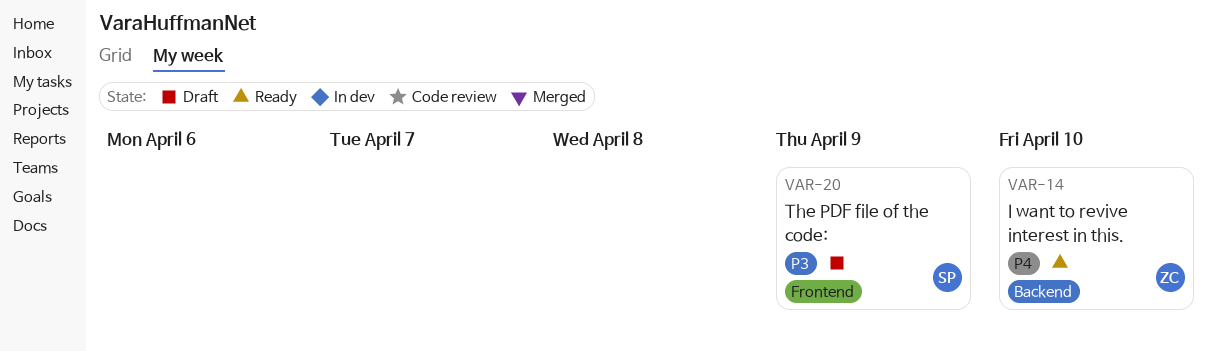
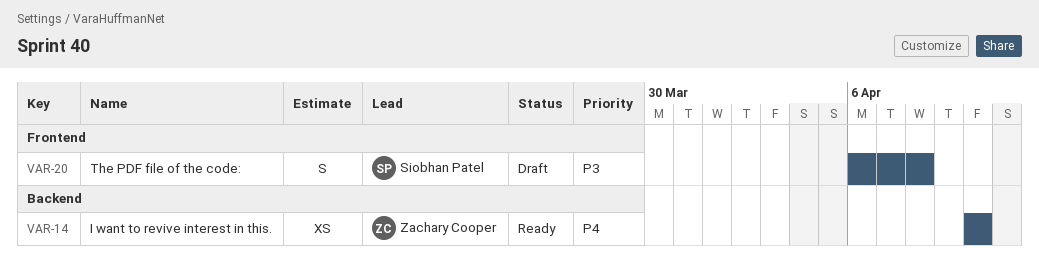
VAR-20, due: Apr 9 -> Apr 8

